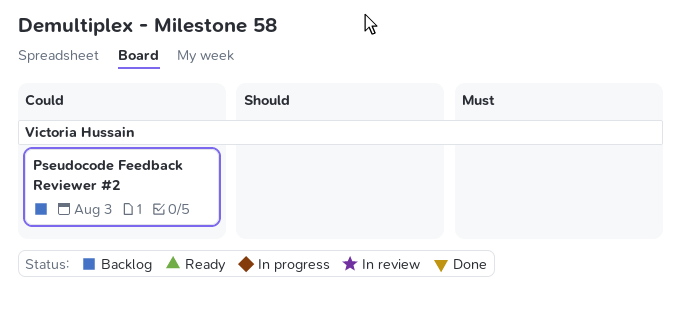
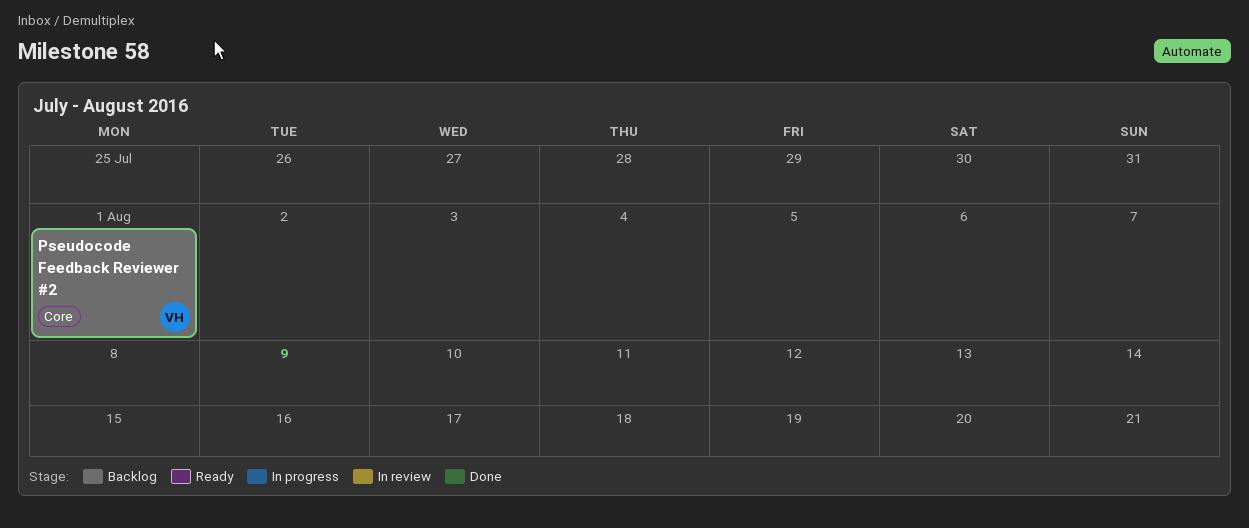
Pseudocode Feedback Reviewer #2, due: Aug 3 -> Aug 1

